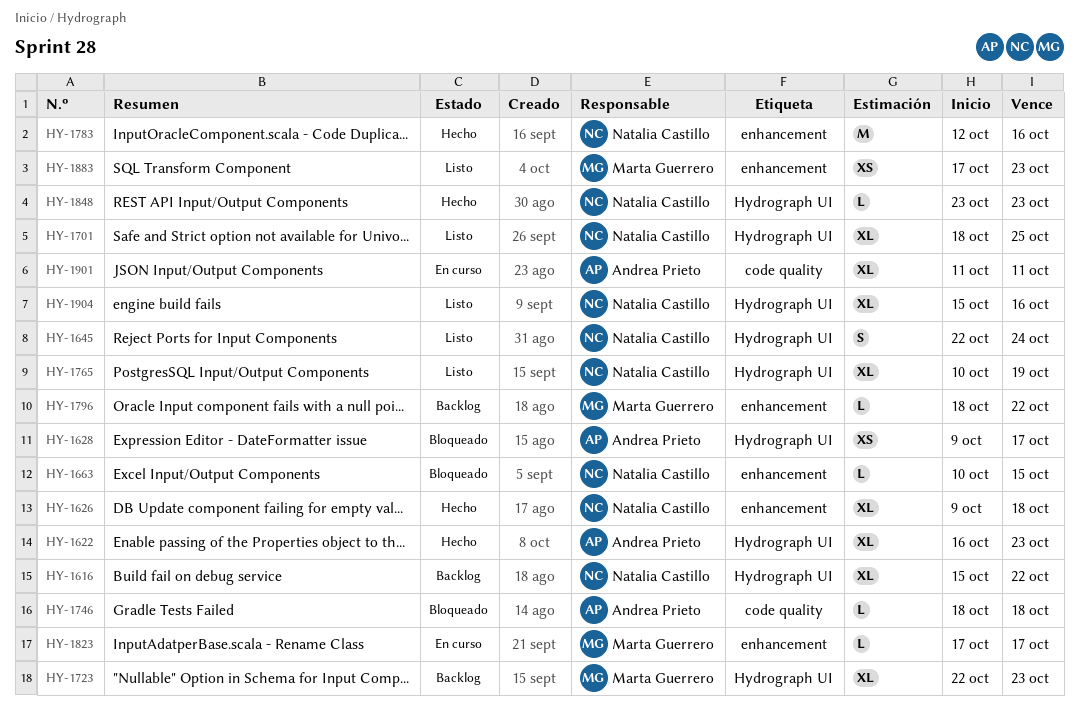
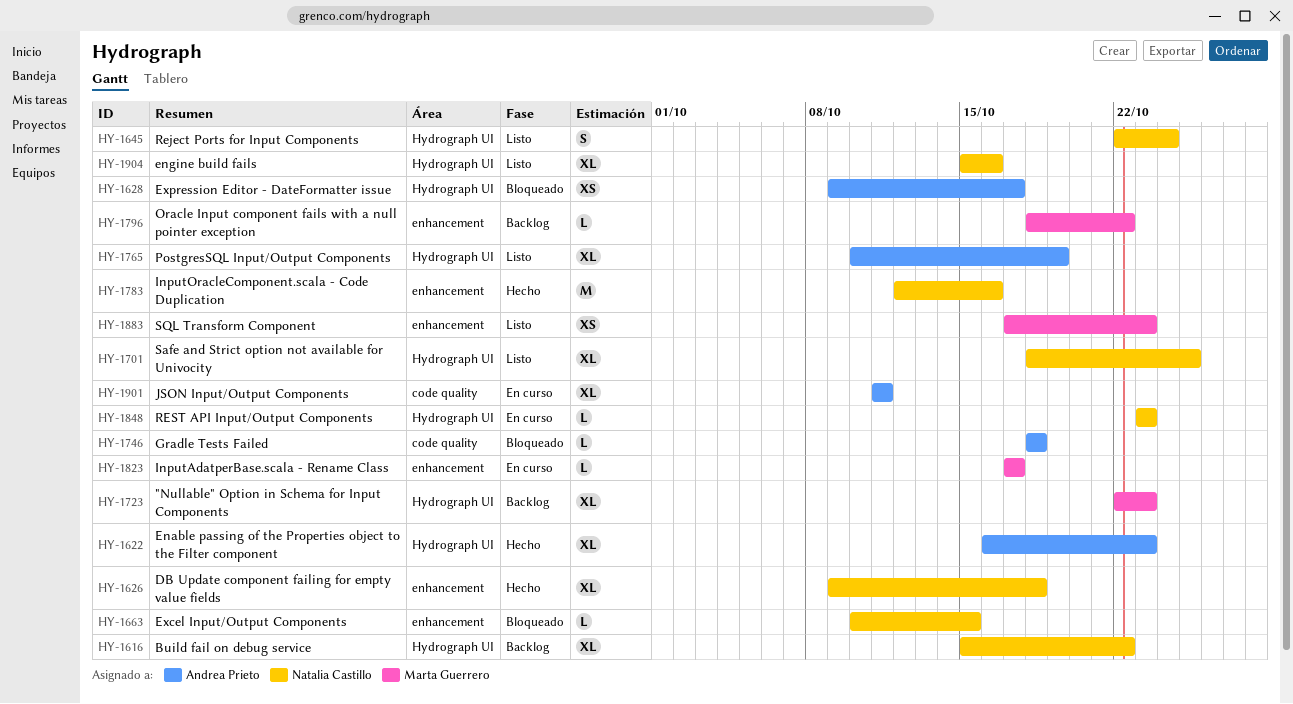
HY-1765, owner: Natalia Castillo -> Andrea Prieto
HY-1848, status: Hecho -> En curso

